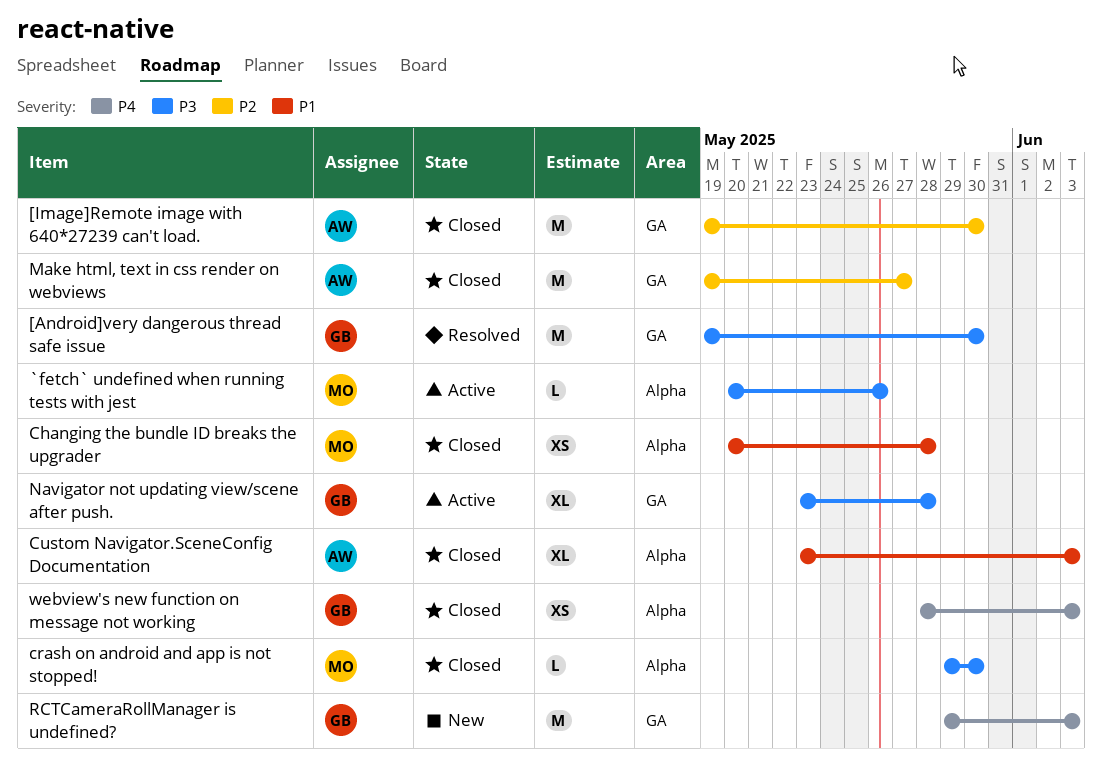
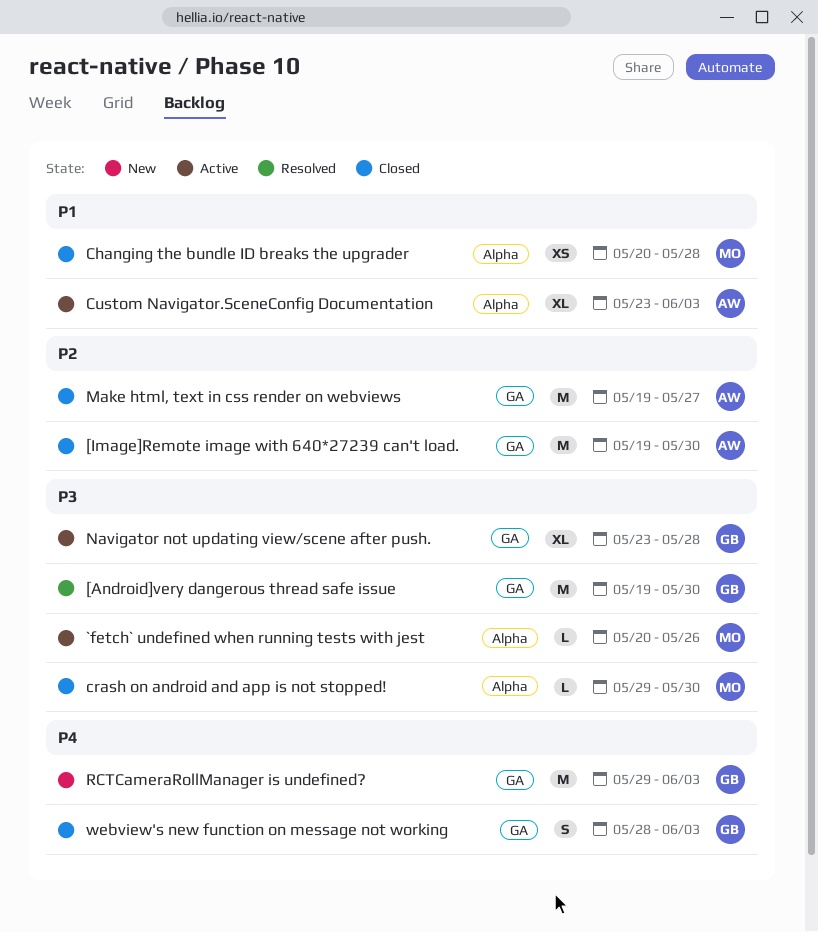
Custom Navigator.SceneConfig Documentation, status: Closed -> Active
webview's new function on message not working, label: Alpha -> GA
webview's new function on message not working, estimate: XS -> S

